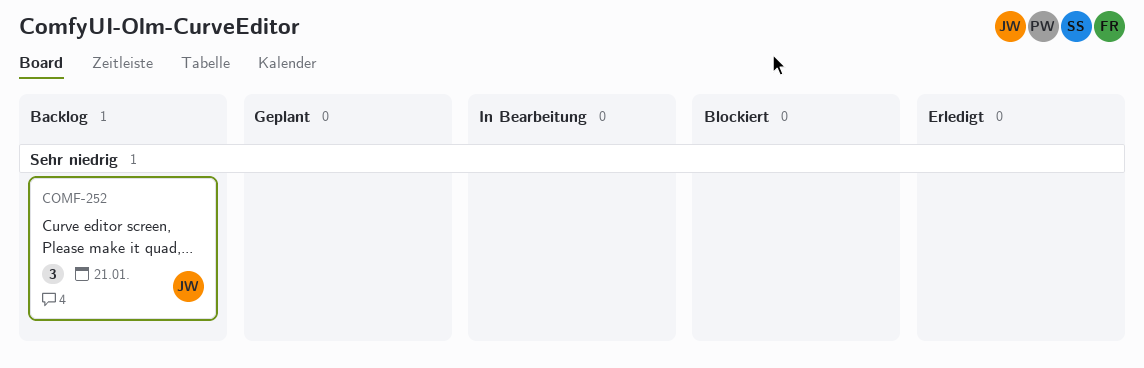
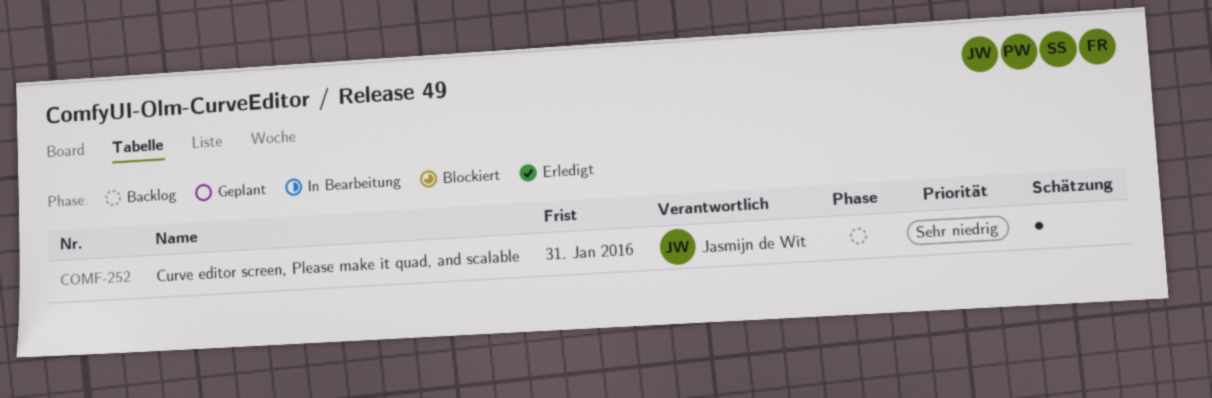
COMF-252, estimate: 3 -> 1
COMF-252, due: Jan 21 -> Jan 31

